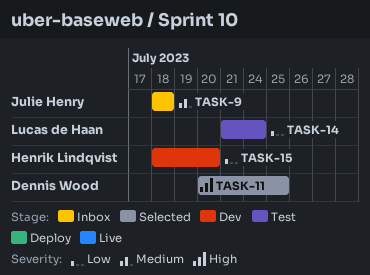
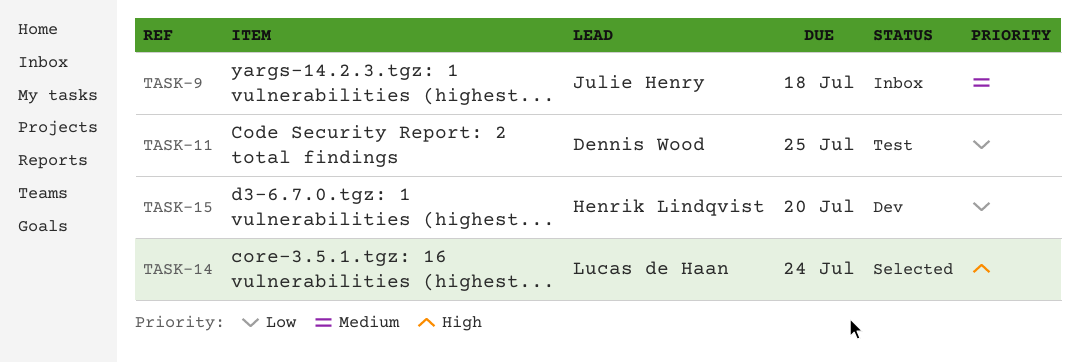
TASK-11, status: Selected -> Test
TASK-11, priority: High -> Low
TASK-14, status: Test -> Selected
TASK-14, priority: Low -> High

